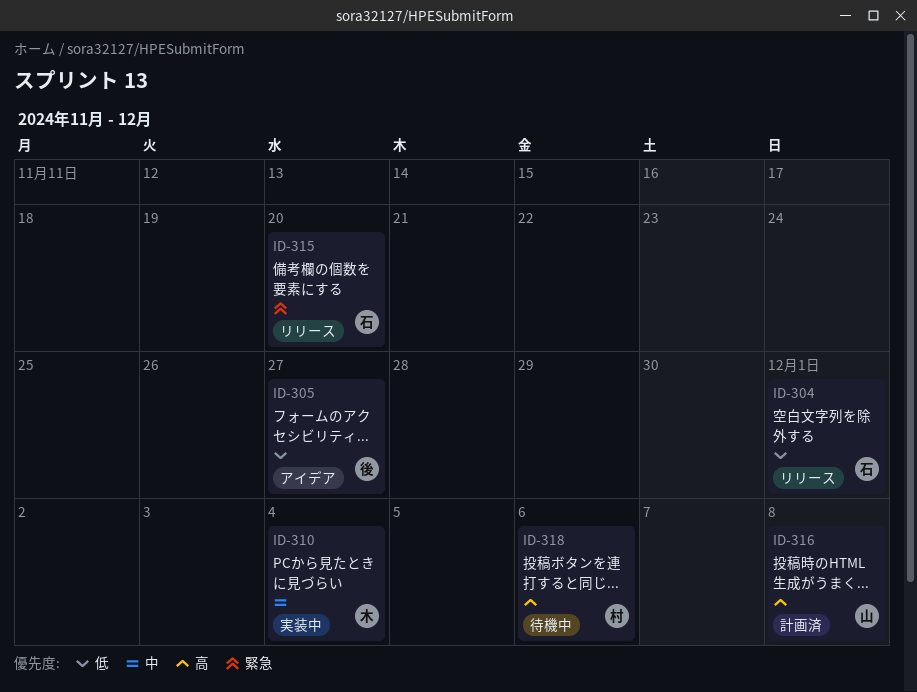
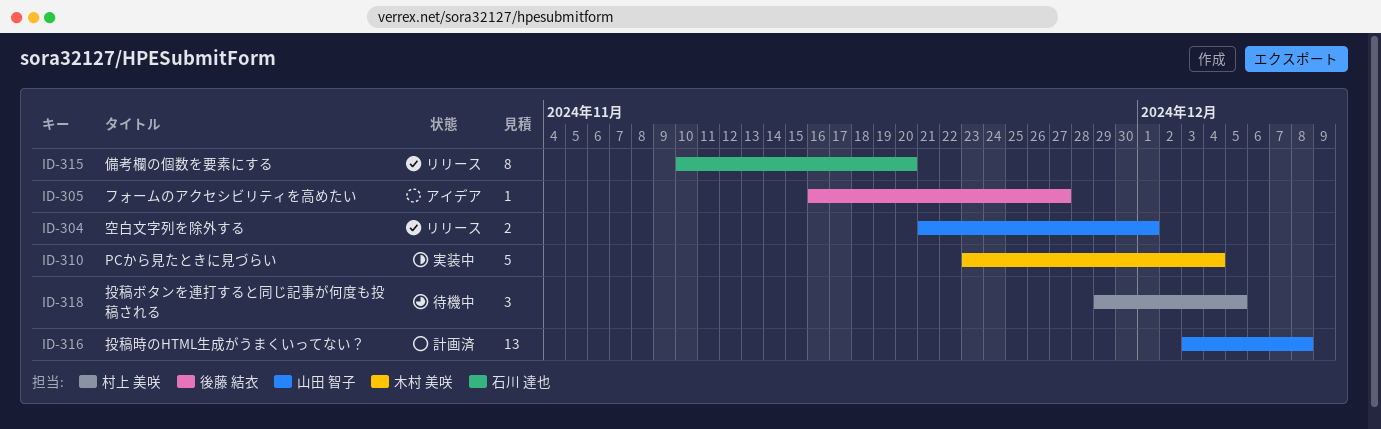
ID-304, owner: 石川 達也 -> 山田 智子
ID-318, due: Dec 6 -> Dec 5

